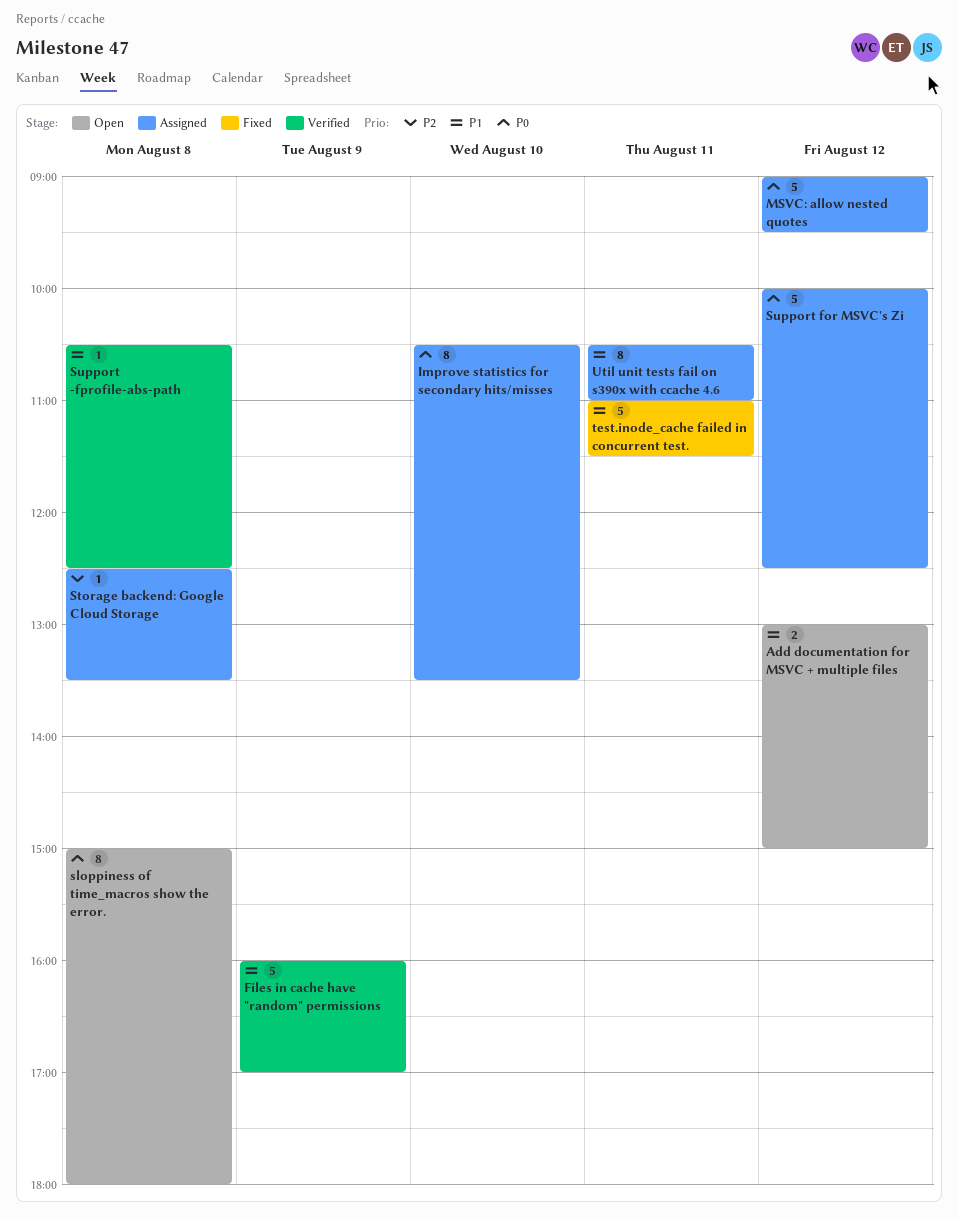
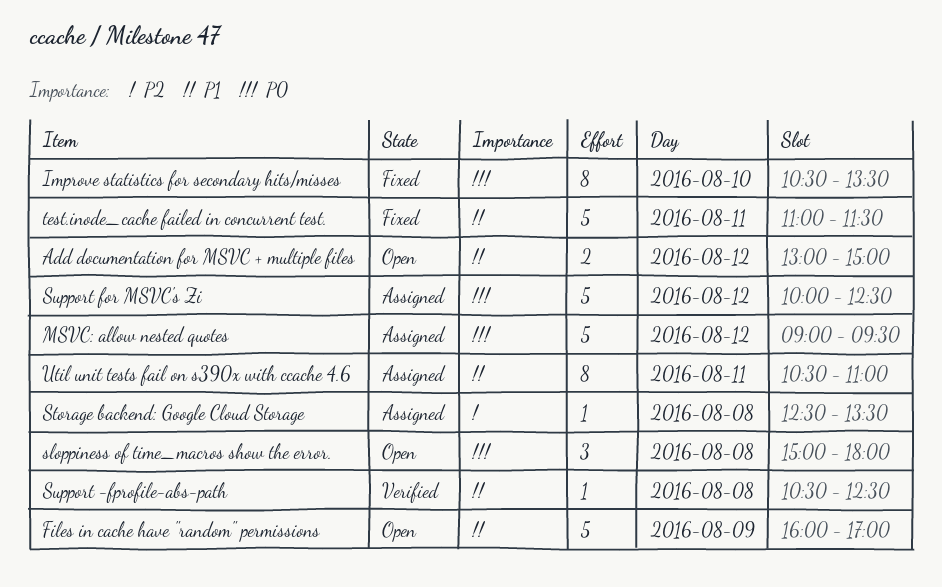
Files in cache have "random" permissions, status: Verified -> Open
Improve statistics for secondary hits/misses, status: Assigned -> Fixed
sloppiness of time_macros show the error., estimate: 8 -> 3

